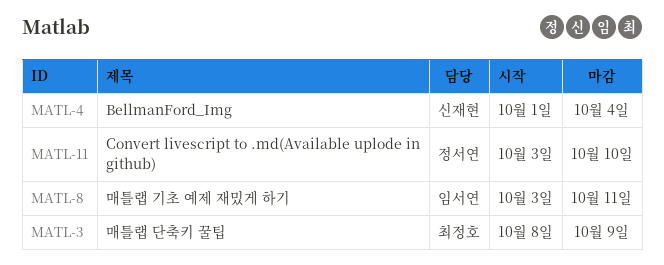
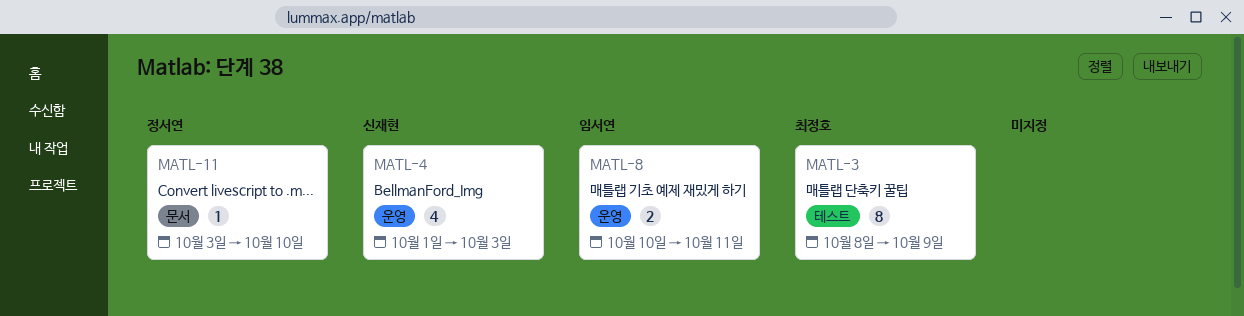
MATL-4, due: Oct 4 -> Oct 3
MATL-8, start: Oct 3 -> Oct 10

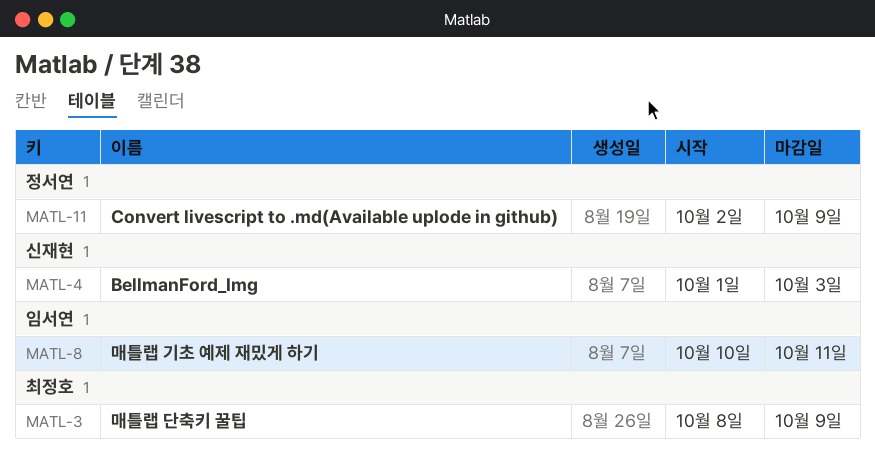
MATL-11, start: Oct 3 -> Oct 2
MATL-11, due: Oct 10 -> Oct 9

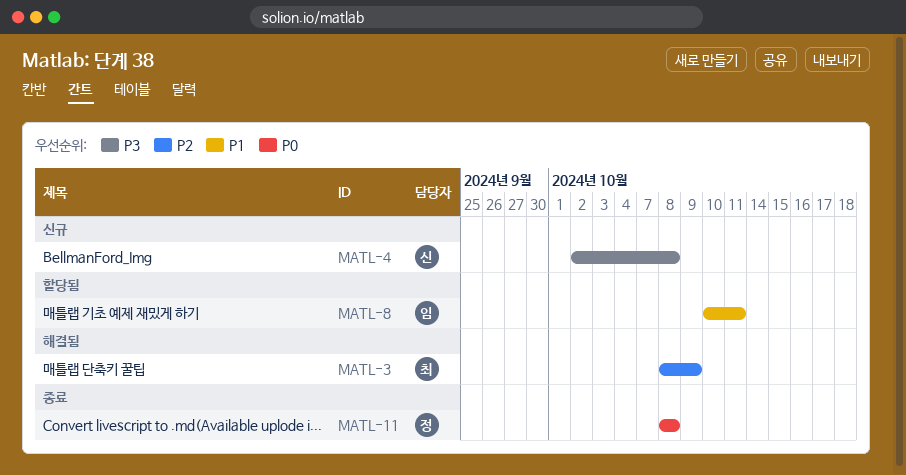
MATL-4, start: Oct 1 -> Oct 2
MATL-4, due: Oct 3 -> Oct 8
MATL-11, start: Oct 2 -> Oct 8
MATL-11, due: Oct 9 -> Oct 8

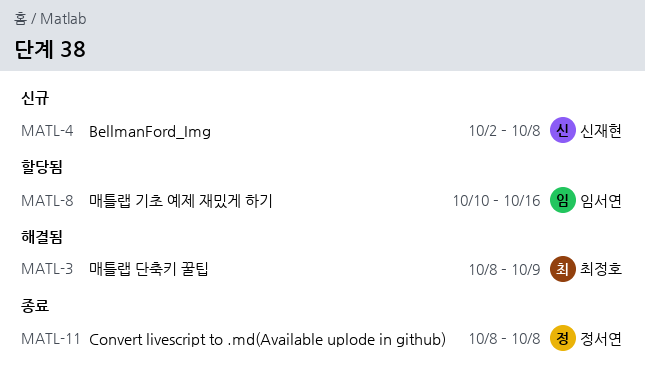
MATL-8, due: Oct 11 -> Oct 16

